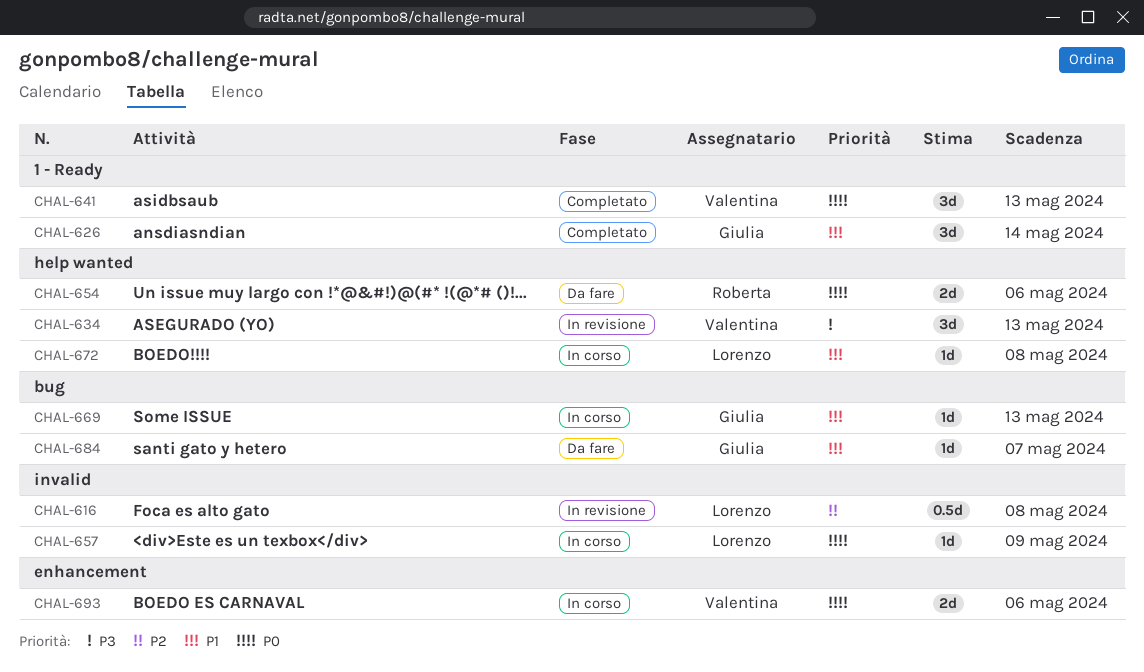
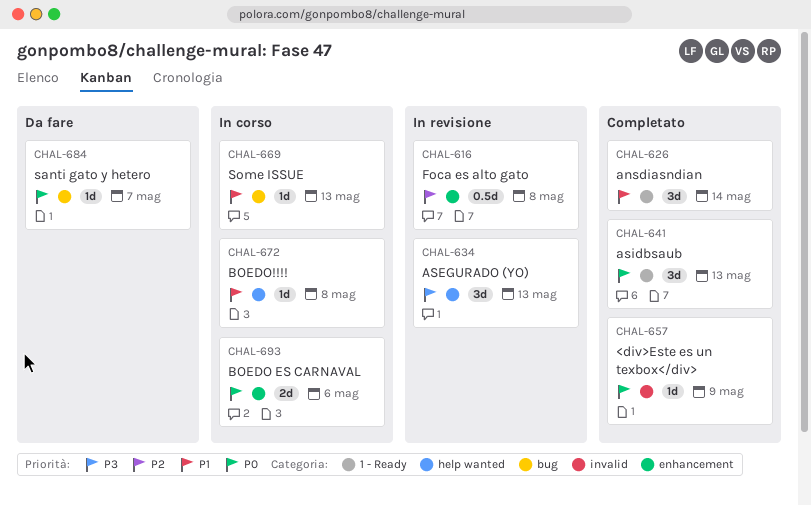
CHAL-616, label: invalid -> enhancement
CHAL-654: present -> none
CHAL-657, status: In corso -> Completato
CHAL-684, priority: P1 -> P0

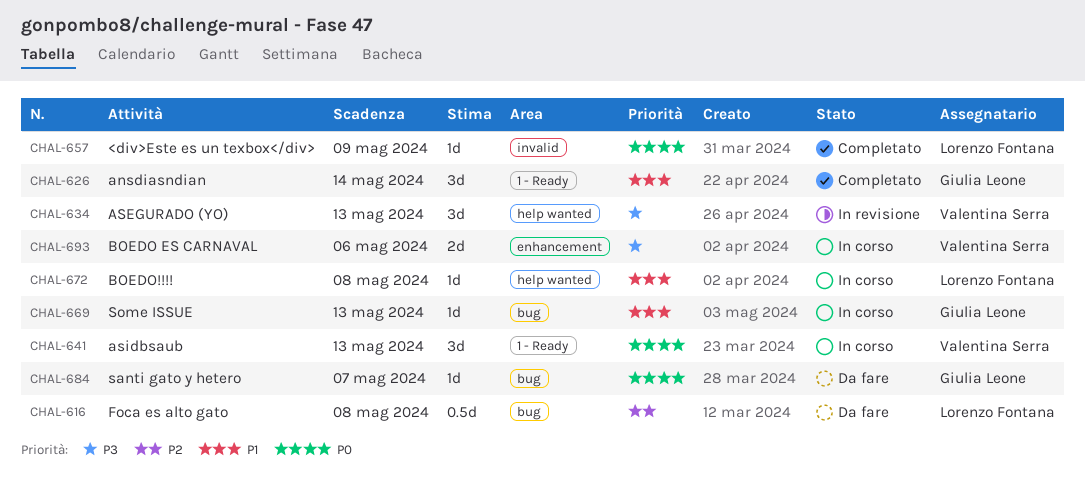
CHAL-616, status: In revisione -> Da fare
CHAL-616, label: enhancement -> bug
CHAL-641, status: Completato -> In corso
CHAL-693, priority: P0 -> P3

